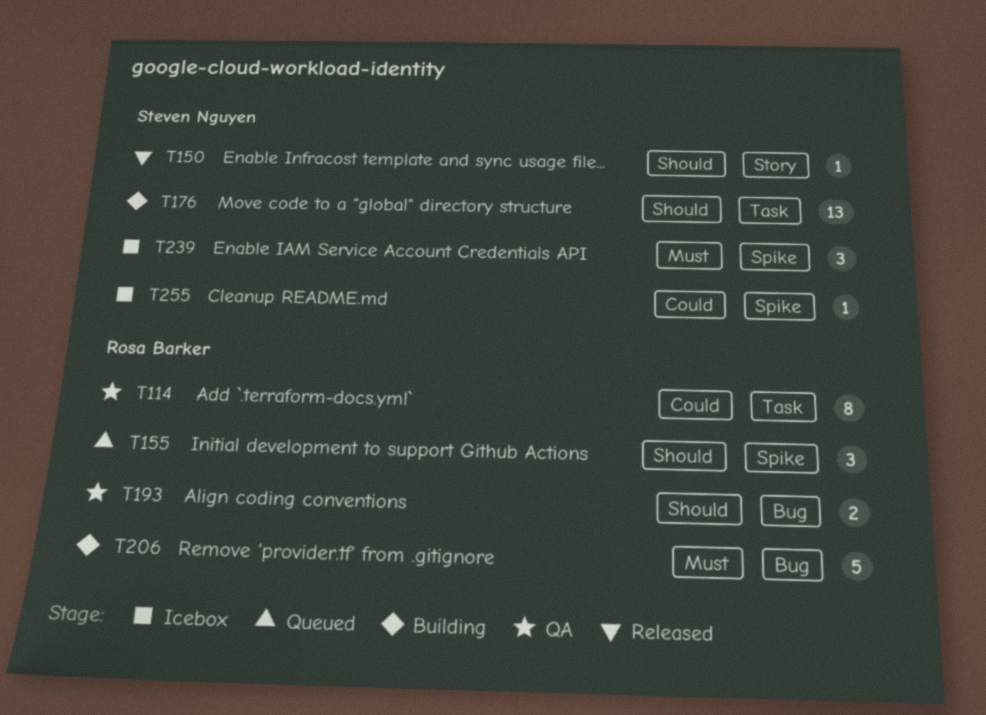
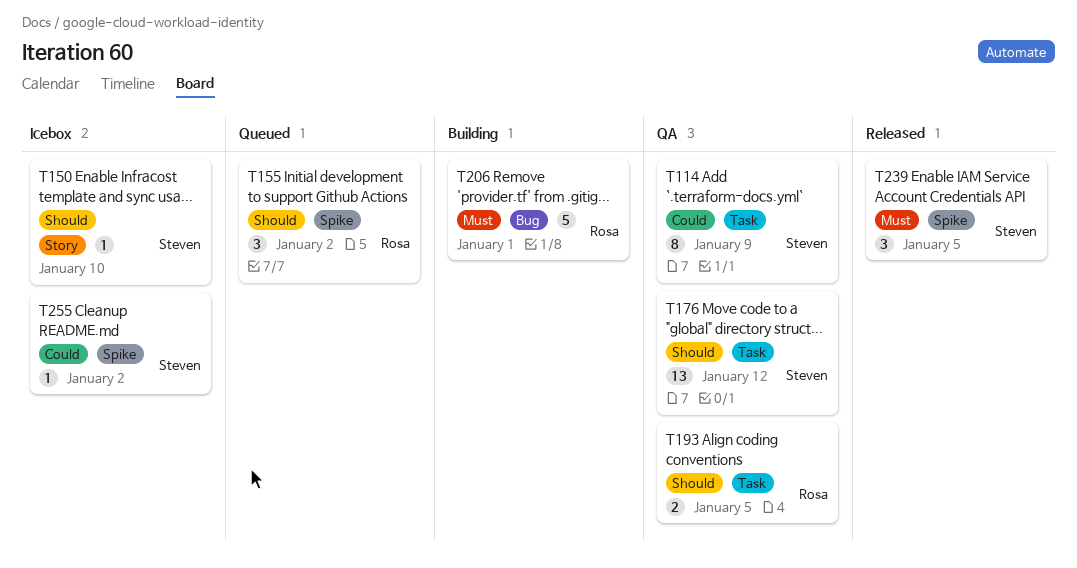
T114, owner: Rosa Barker -> Steven Nguyen
T150, status: Released -> Icebox
T176, status: Building -> QA
T193, label: Bug -> Task
T239, status: Icebox -> Released

